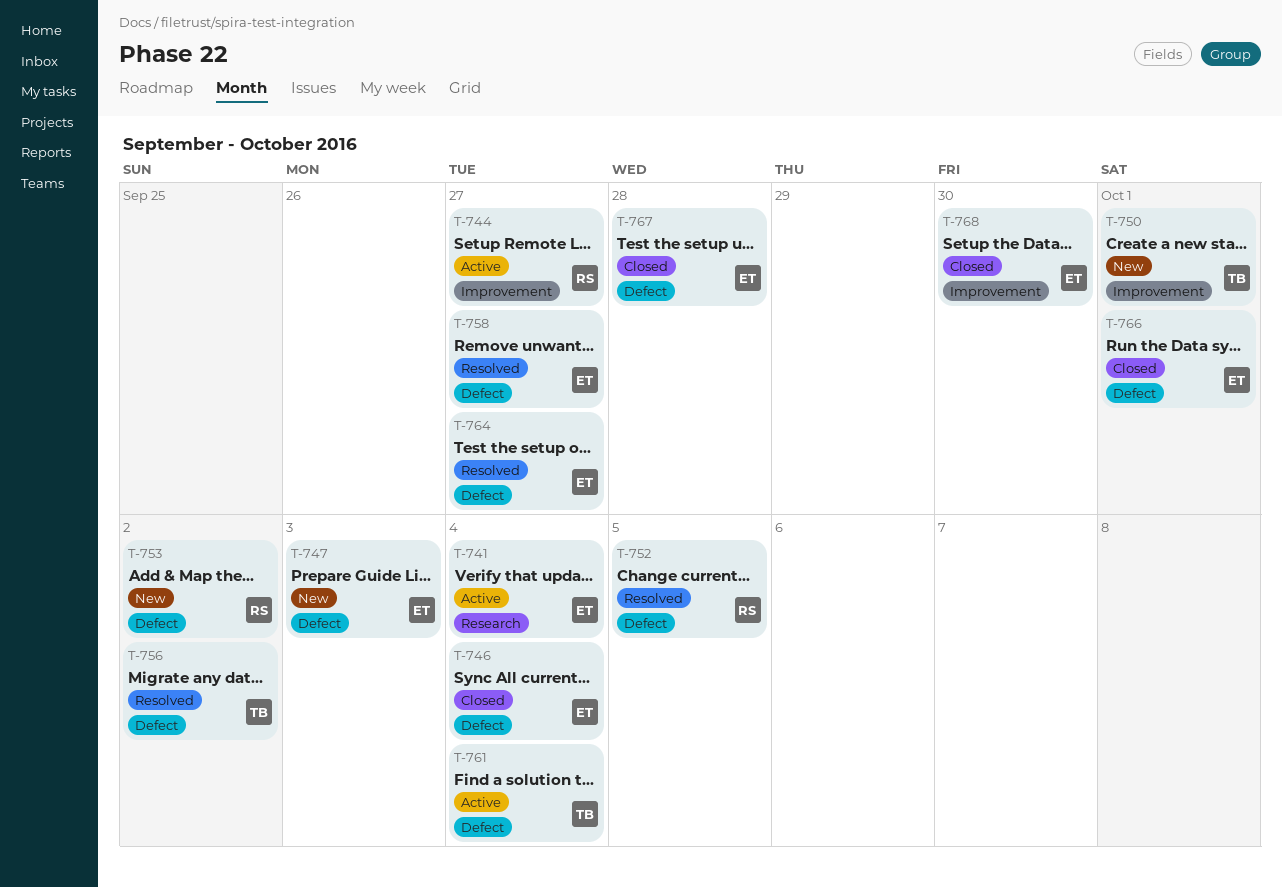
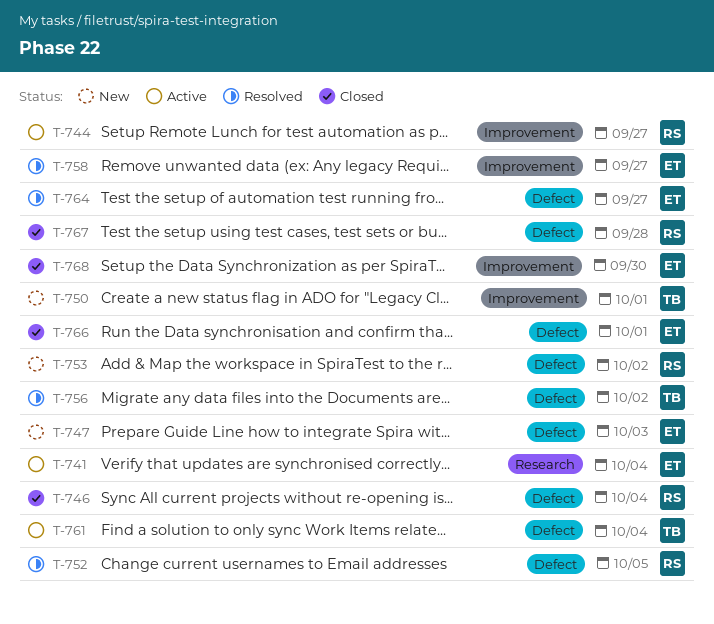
T-746, owner: ET -> RS
T-758, label: Defect -> Improvement
T-767, owner: ET -> RS

